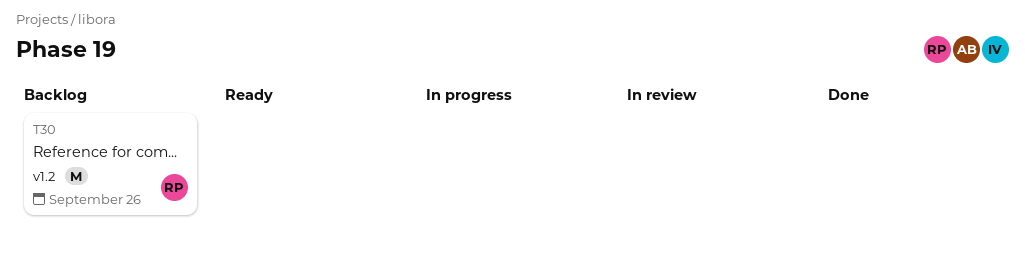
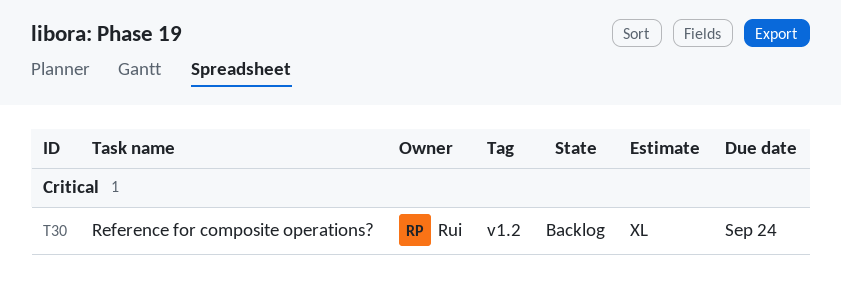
T30, estimate: M -> XL
T30, due: Sep 26 -> Sep 24

